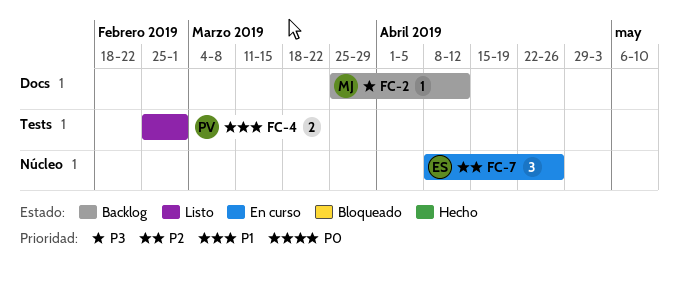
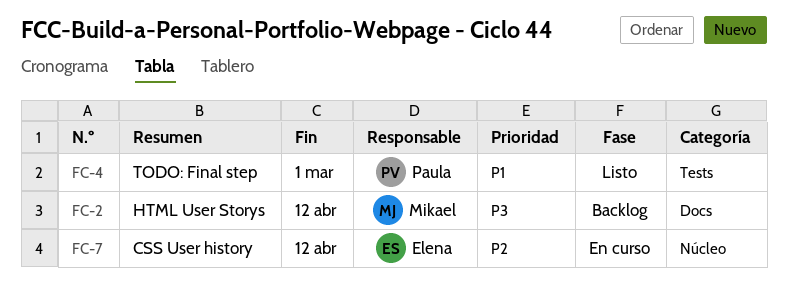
FC-7, due: Apr 26 -> Apr 12

